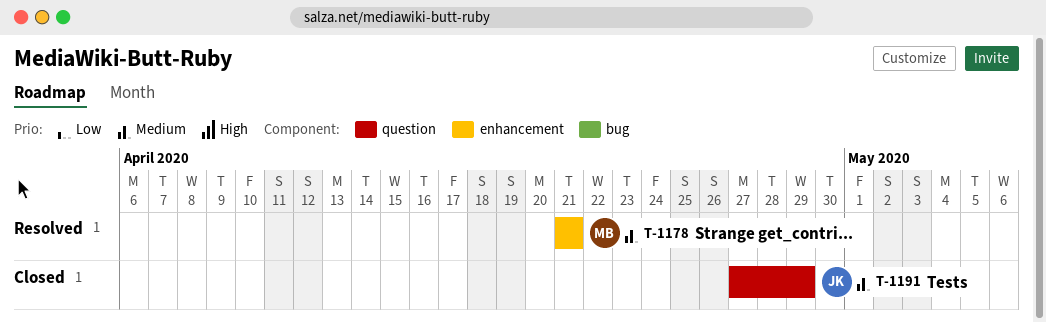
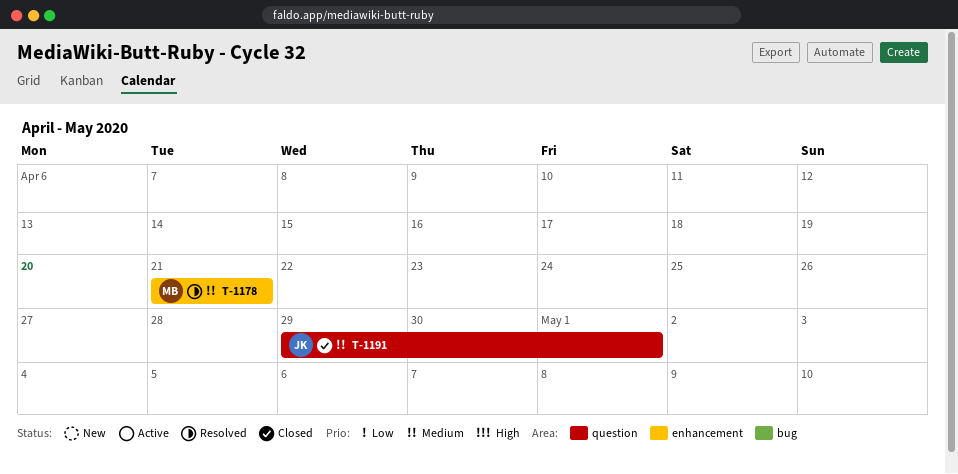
T-1191, start: Apr 27 -> Apr 29
T-1191, due: Apr 29 -> May 1

